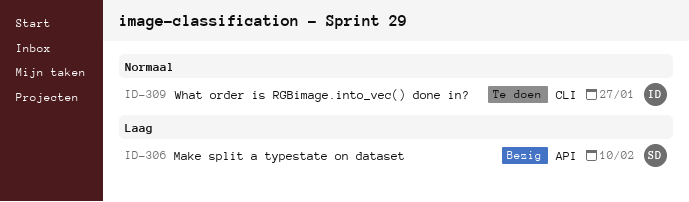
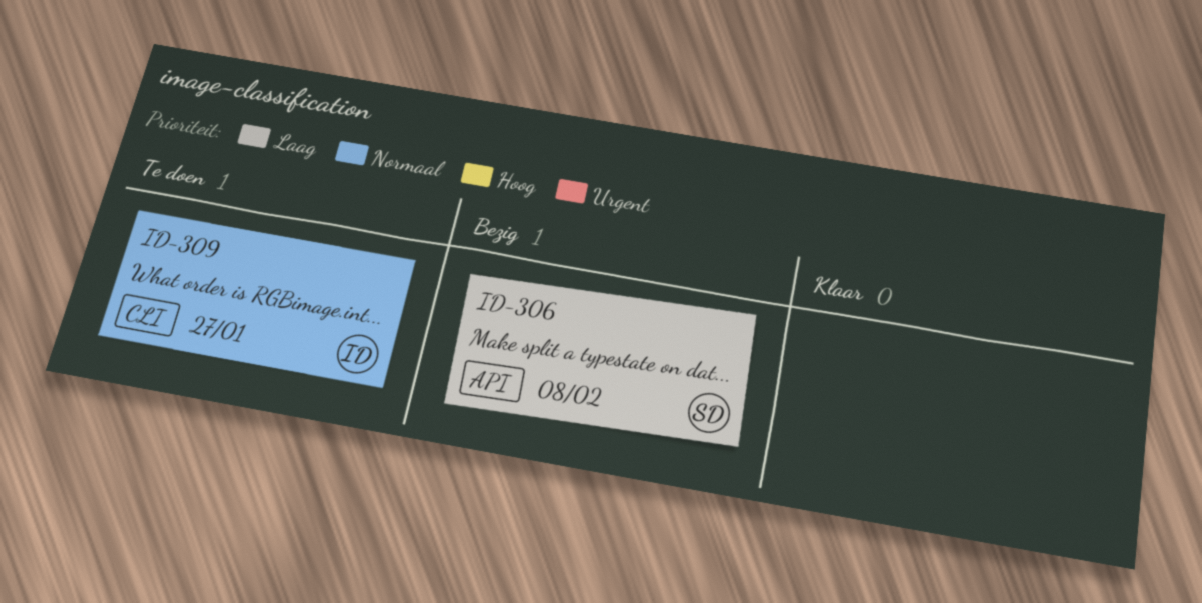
ID-306, due: Feb 10 -> Feb 8

